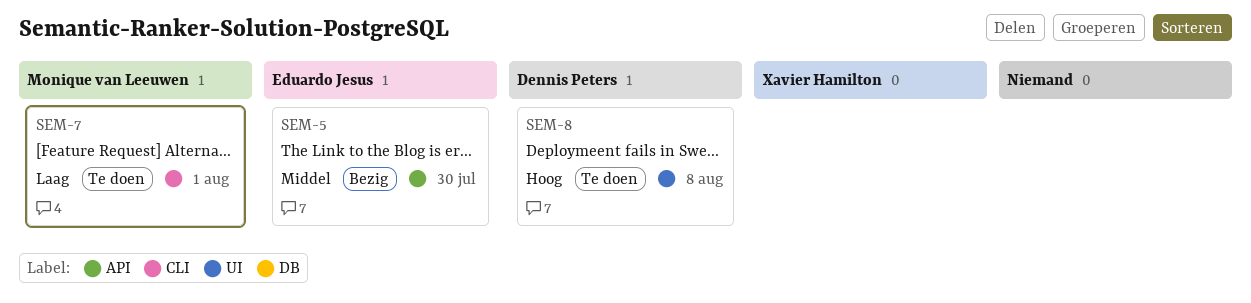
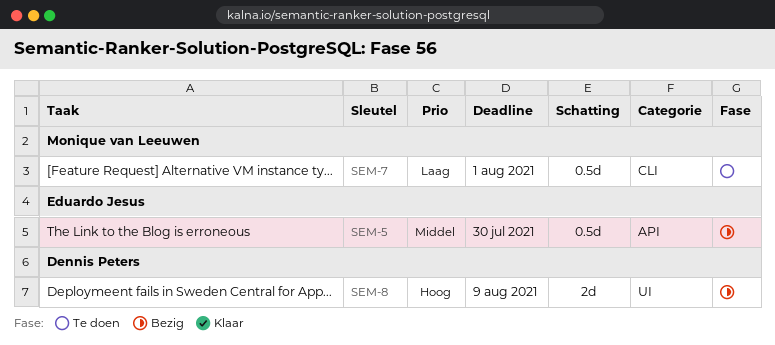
SEM-8, status: Te doen -> Bezig
SEM-8, due: Aug 8 -> Aug 9

